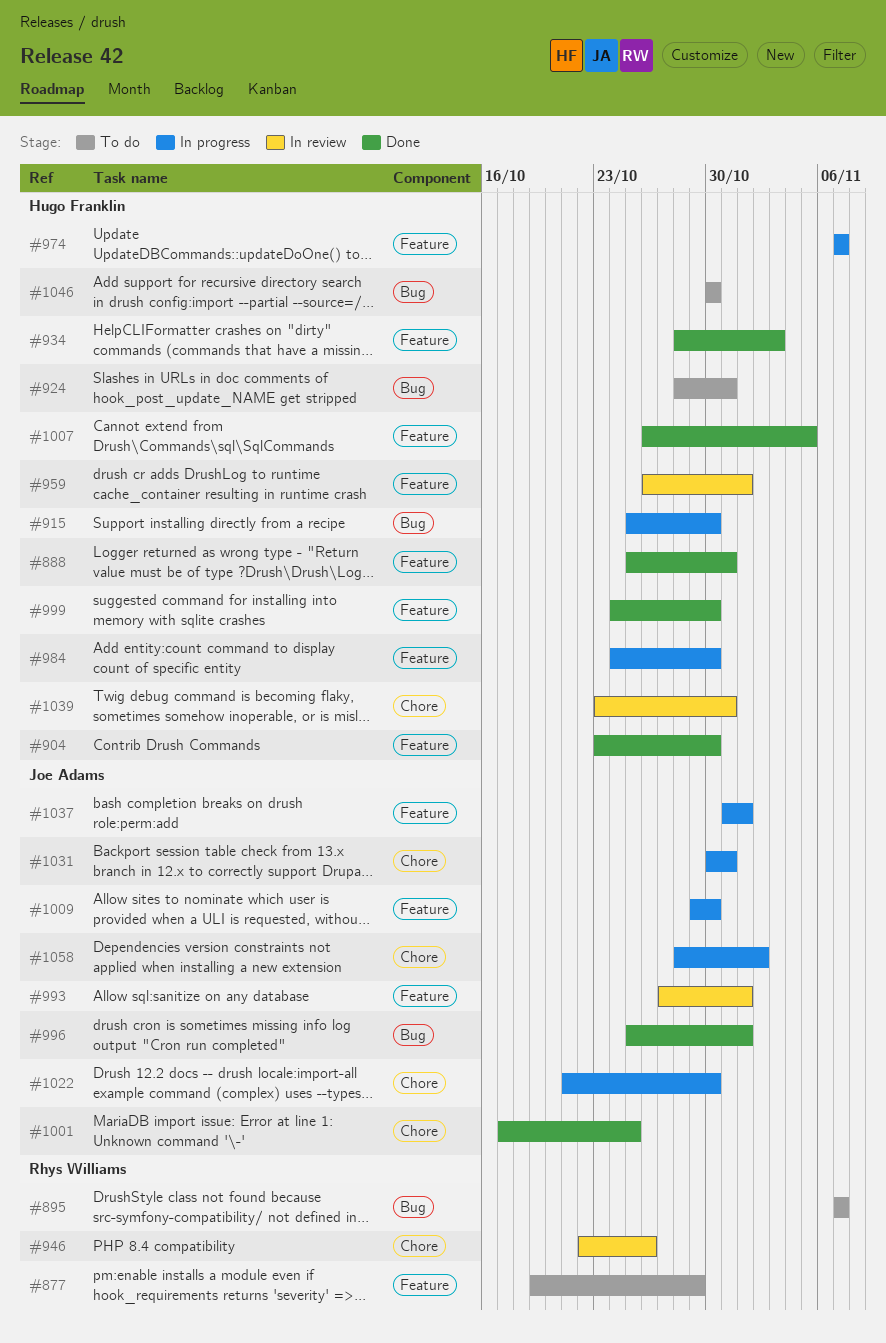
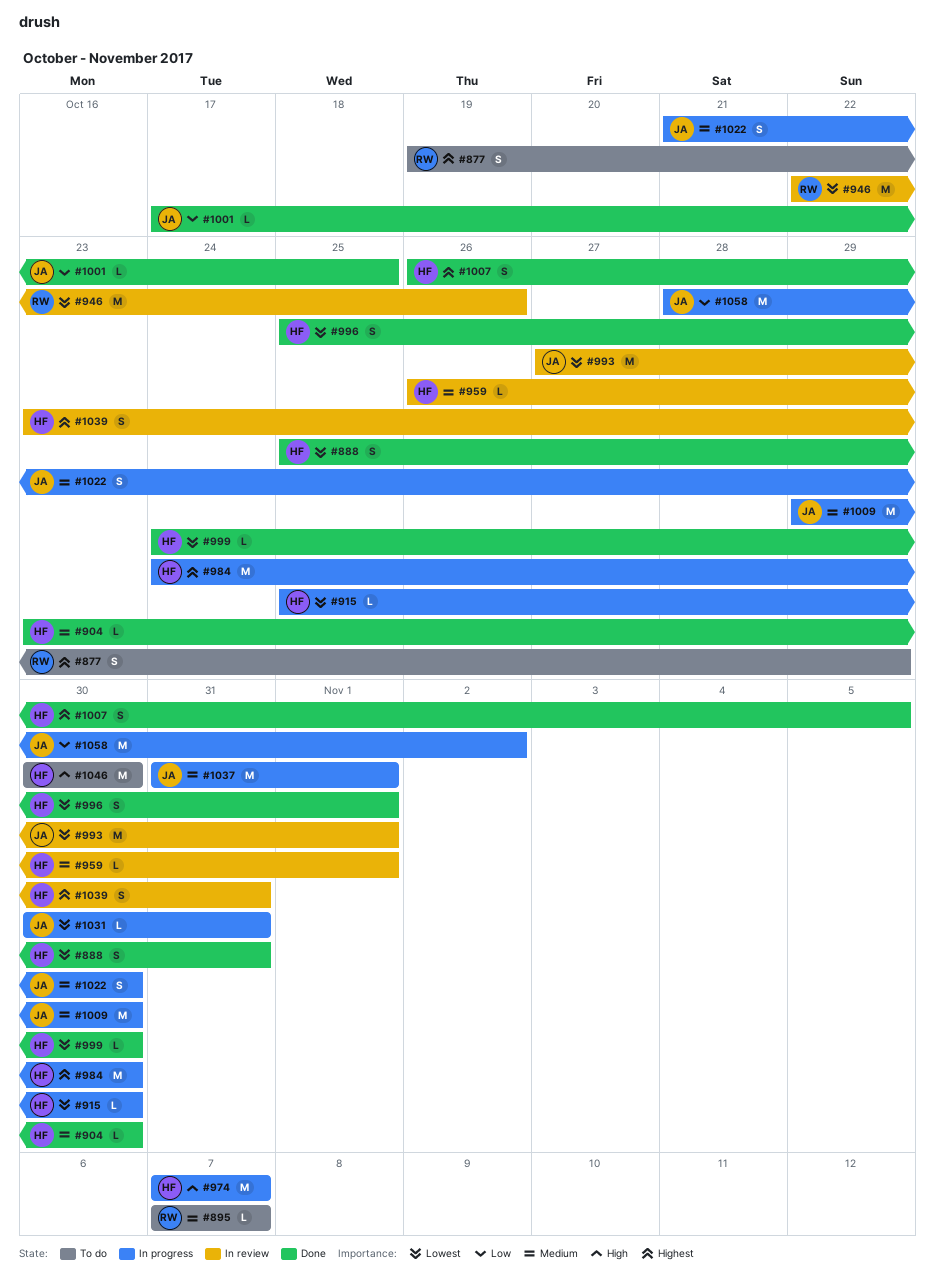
#924: present -> none
#934: present -> none
#996, owner: Joe Adams -> Hugo Franklin

